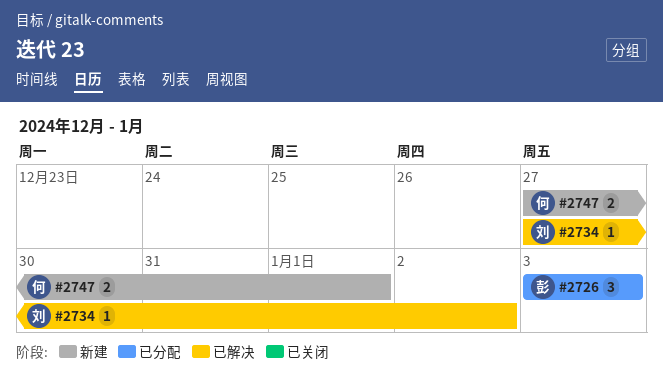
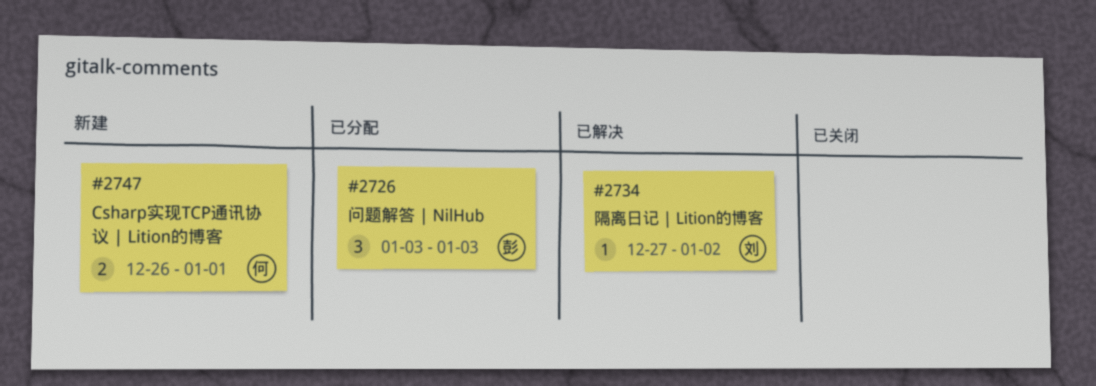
#2747, start: Dec 27 -> Dec 26

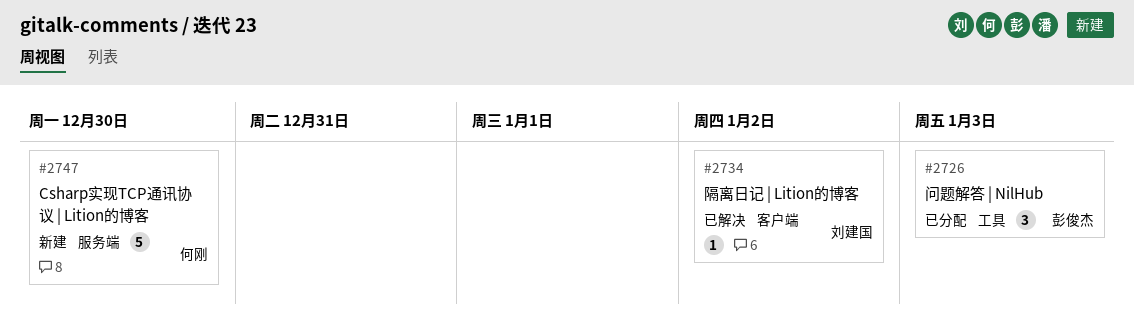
#2747, estimate: 2 -> 5
#2747, due: Jan 1 -> Dec 30

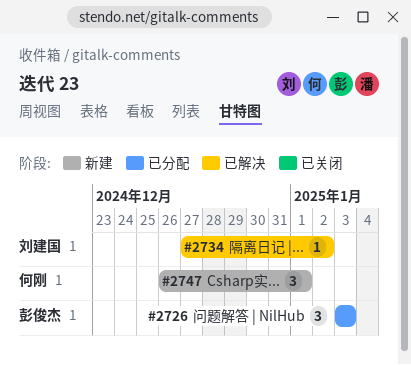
#2747, estimate: 5 -> 3
#2747, due: Dec 30 -> Jan 1

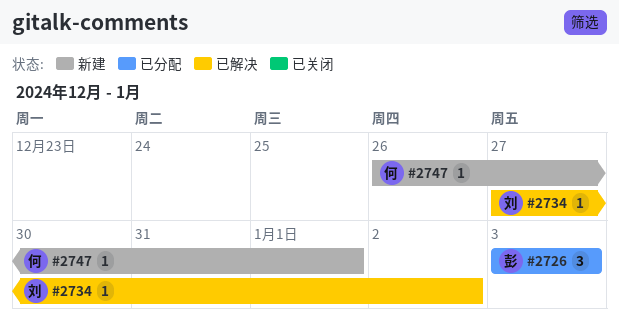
#2747, estimate: 3 -> 1

